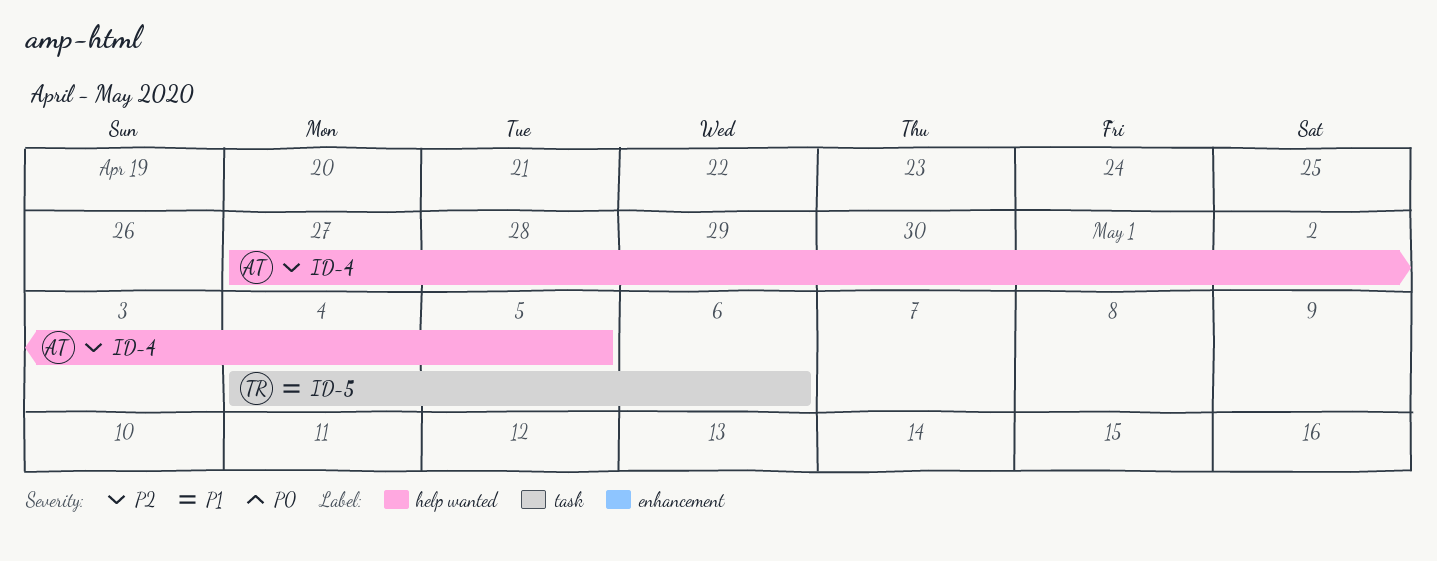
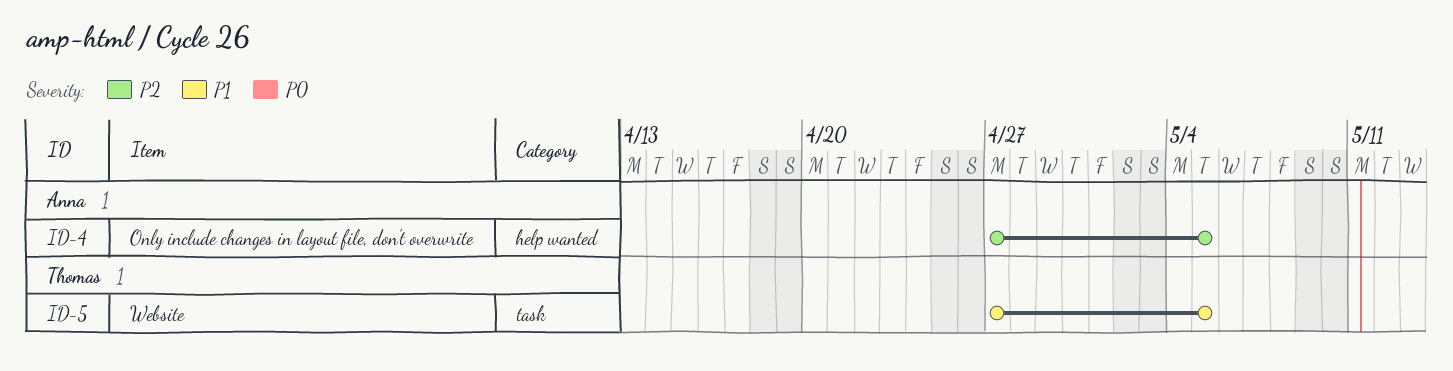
ID-5, start: May 4 -> Apr 27
ID-5, due: May 6 -> May 5

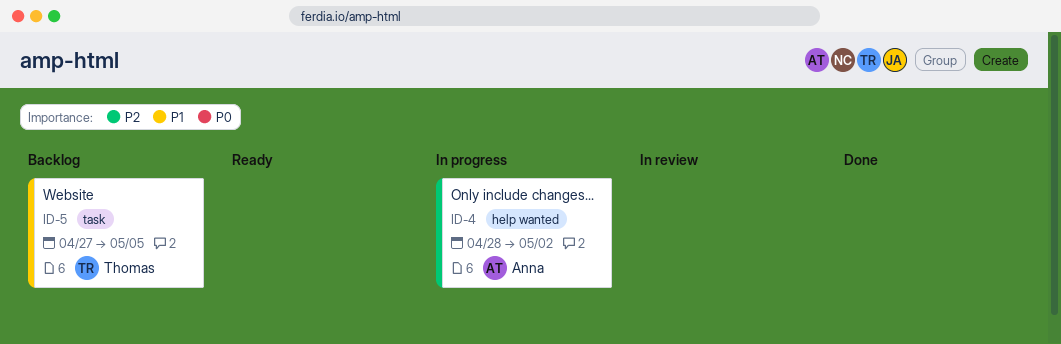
ID-4, start: Apr 27 -> Apr 28
ID-4, due: May 5 -> May 2

